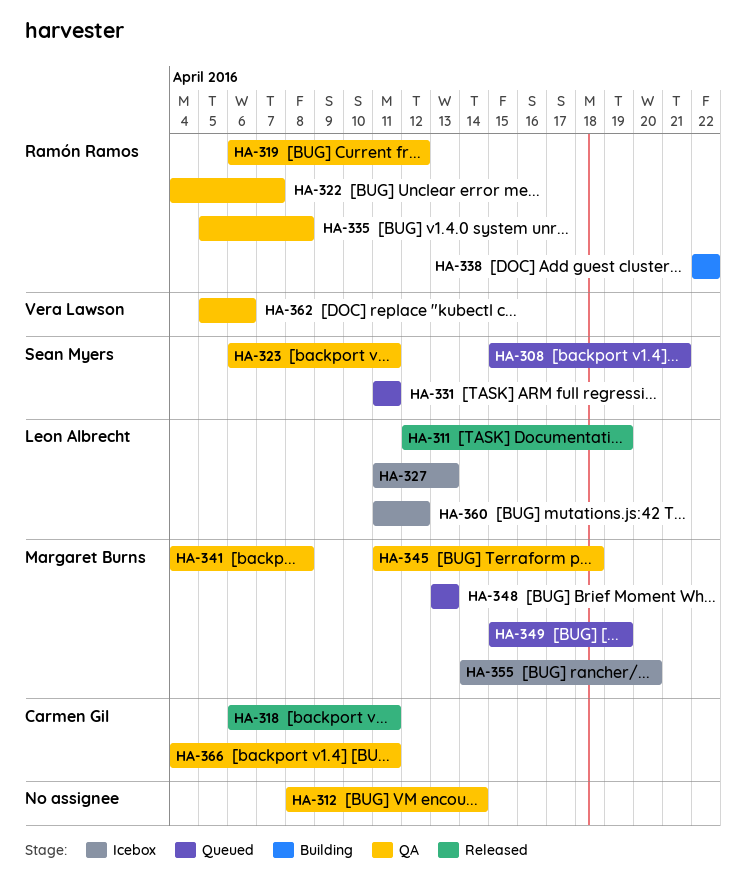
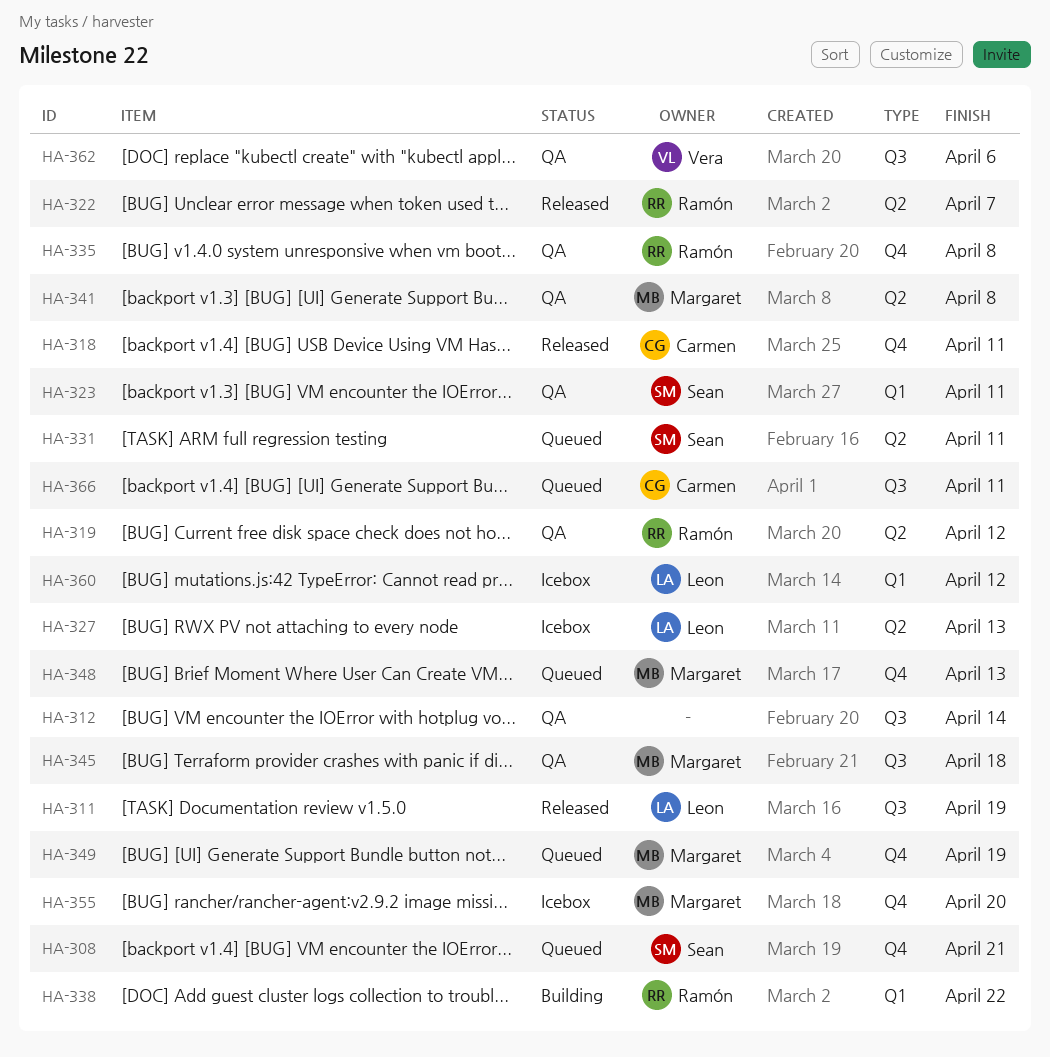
HA-322, status: QA -> Released
HA-366, status: QA -> Queued

